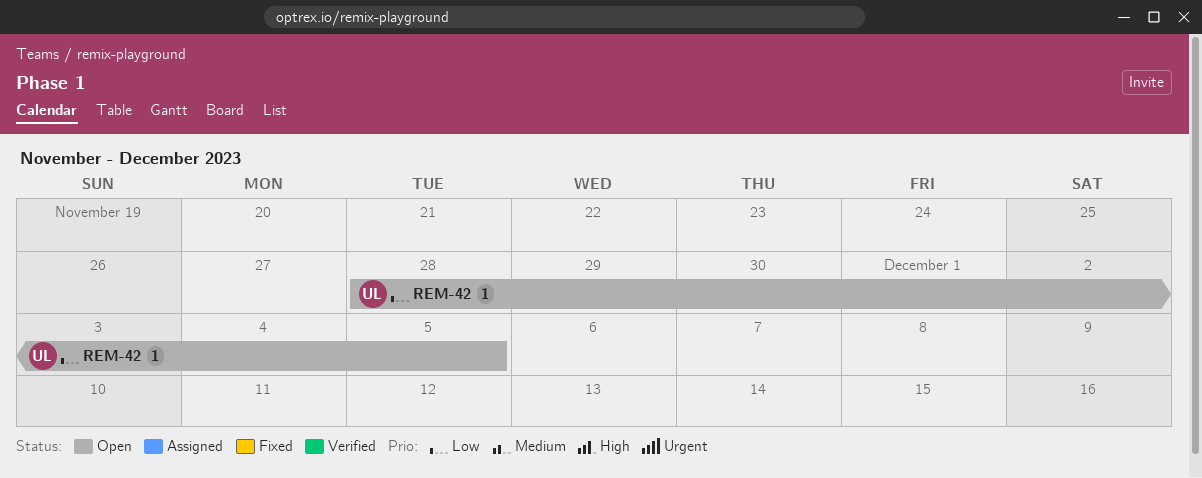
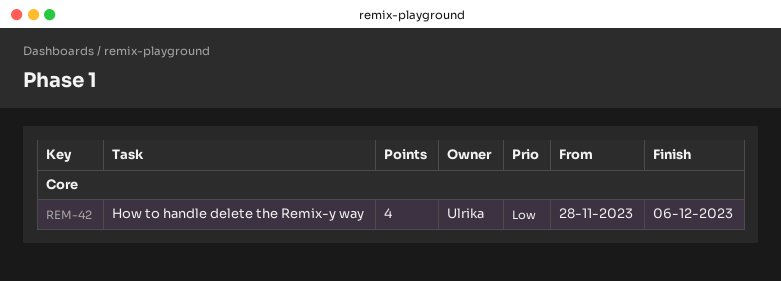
REM-42, estimate: 1 -> 4
REM-42, due: Dec 5 -> Dec 6

